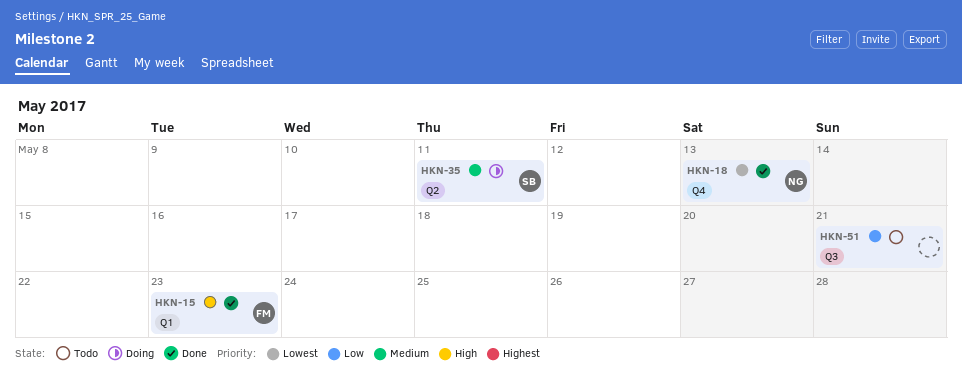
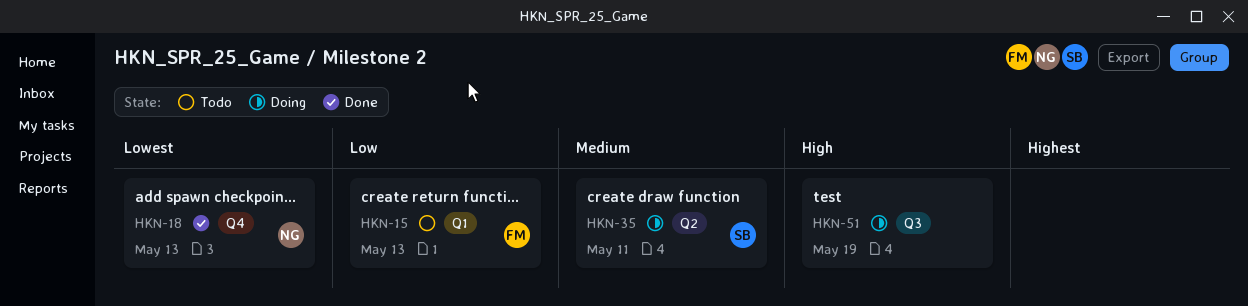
HKN-15, status: Done -> Todo
HKN-15, priority: High -> Low
HKN-15, due: May 23 -> May 13
HKN-51, status: Todo -> Doing
HKN-51, priority: Low -> High
HKN-51, due: May 21 -> May 19

